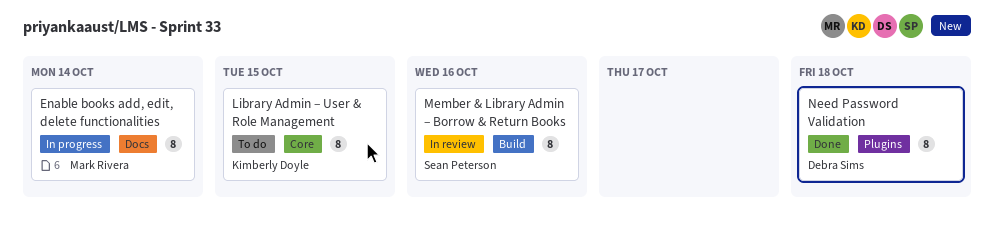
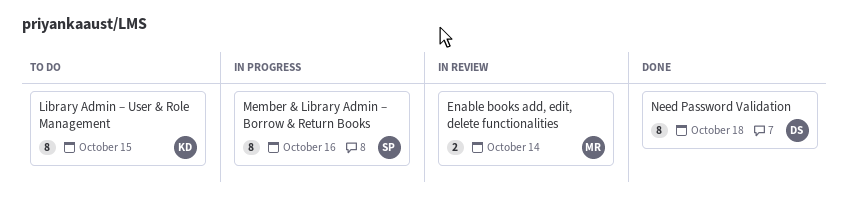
Enable books add, edit, delete functionalities, status: In progress -> In review
Enable books add, edit, delete functionalities, estimate: 8 -> 2
Member & Library Admin – Borrow & Return Books, status: In review -> In progress

